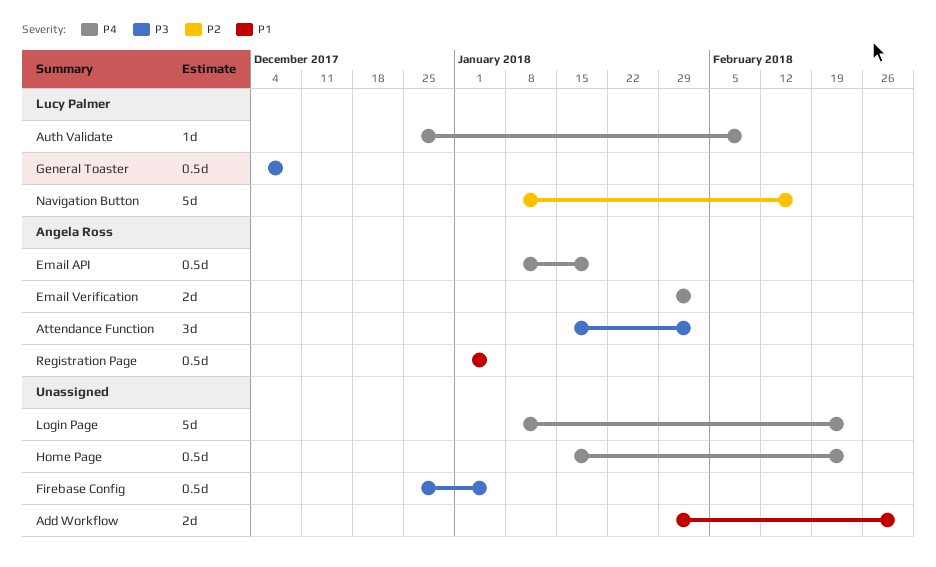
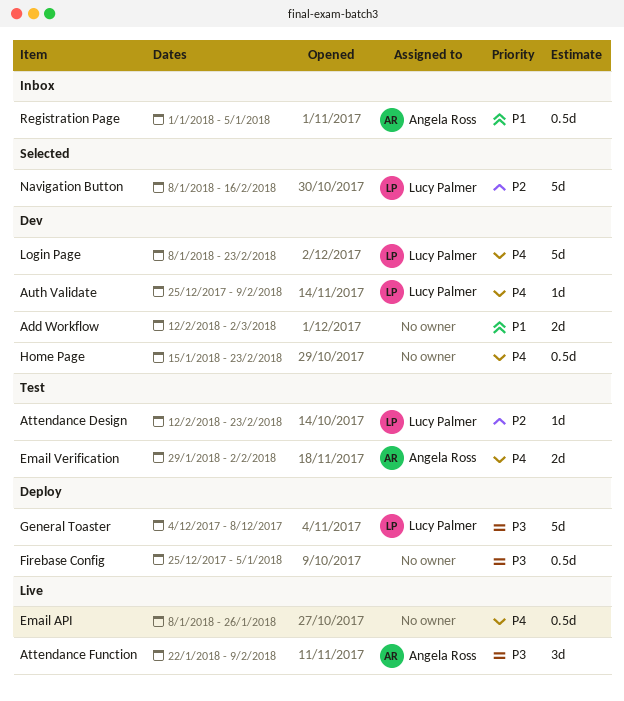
Add Workflow, start: Jan 29 -> Feb 12
Attendance Design: none -> present
Attendance Function, start: Jan 15 -> Jan 22
Attendance Function, due: Feb 2 -> Feb 9
Email API, owner: Angela Ross -> none
Email API, due: Jan 19 -> Jan 26
General Toaster, estimate: 0.5d -> 5d
Login Page, owner: none -> Lucy Palmer

